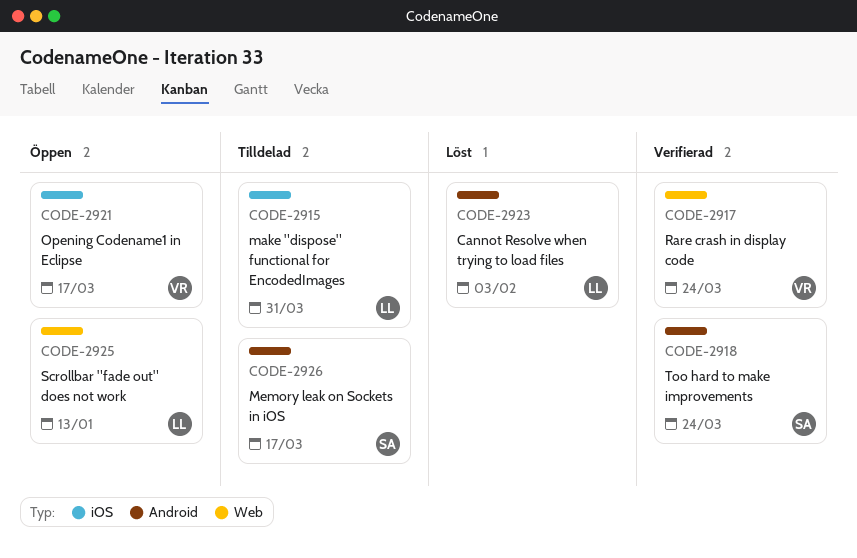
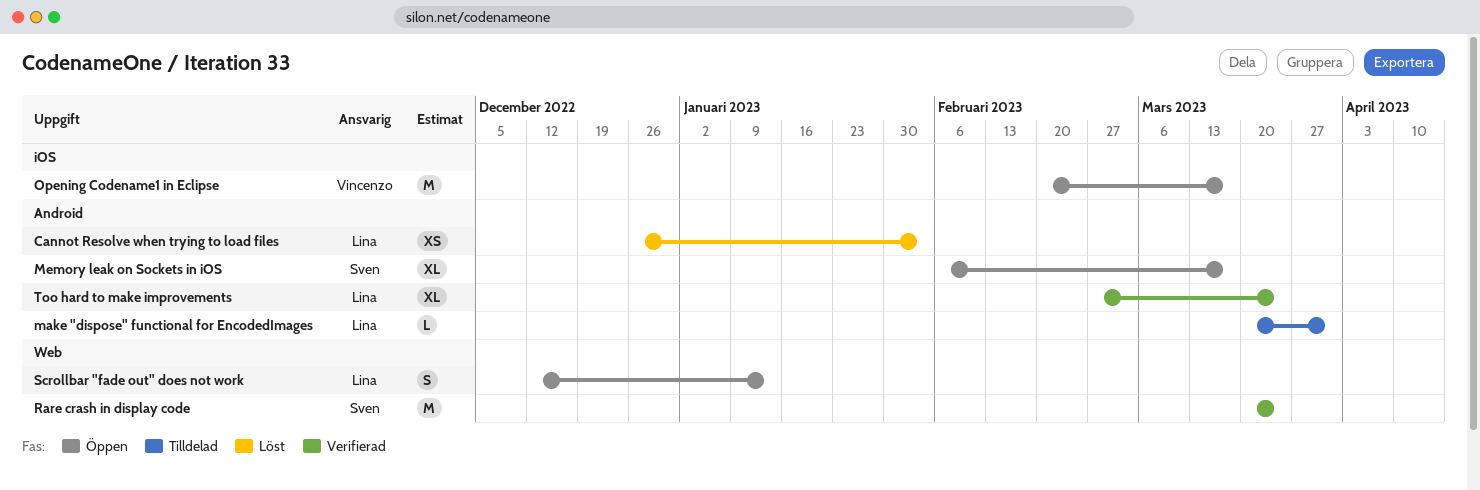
make "dispose" functional for EncodedImages, label: iOS -> Android
Memory leak on Sockets in iOS, status: Tilldelad -> Öppen
Rare crash in display code, owner: Vincenzo -> Sven
Too hard to make improvements, owner: Sven -> Lina

